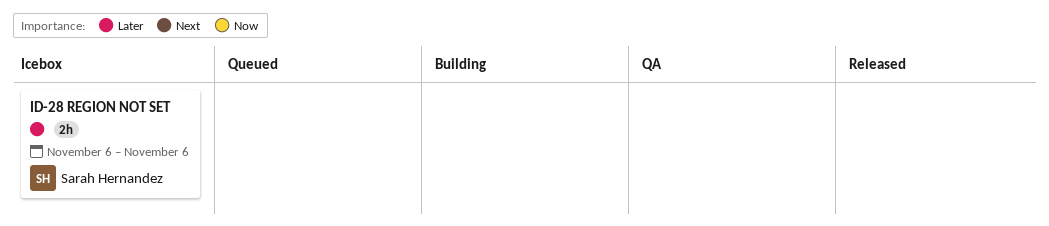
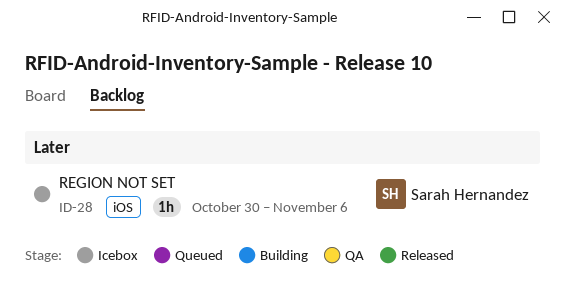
ID-28, estimate: 2h -> 1h
ID-28, start: Nov 6 -> Oct 30

